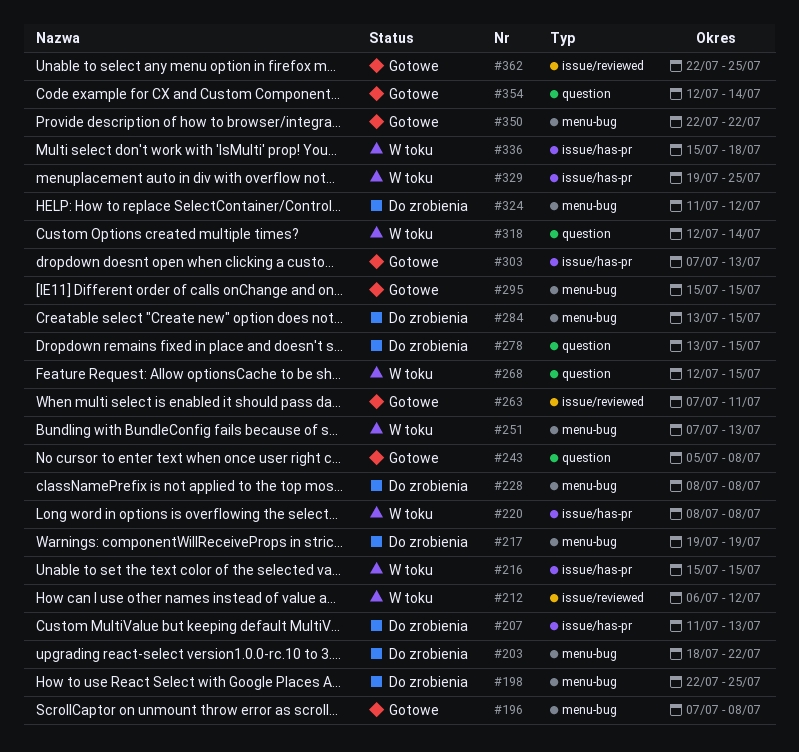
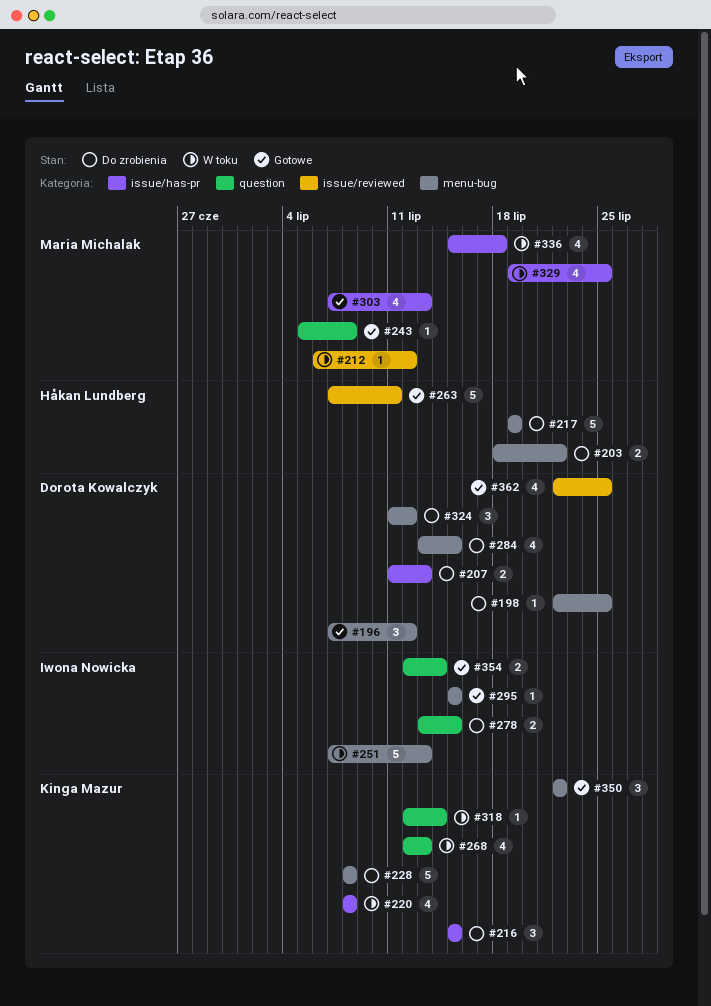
#196, due: Jul 8 -> Jul 12
#216, status: W toku -> Do zrobienia
#268, due: Jul 15 -> Jul 13

